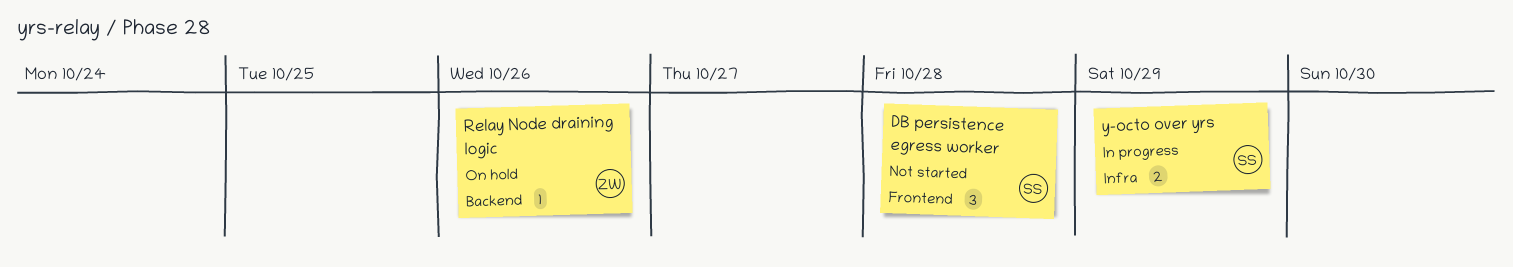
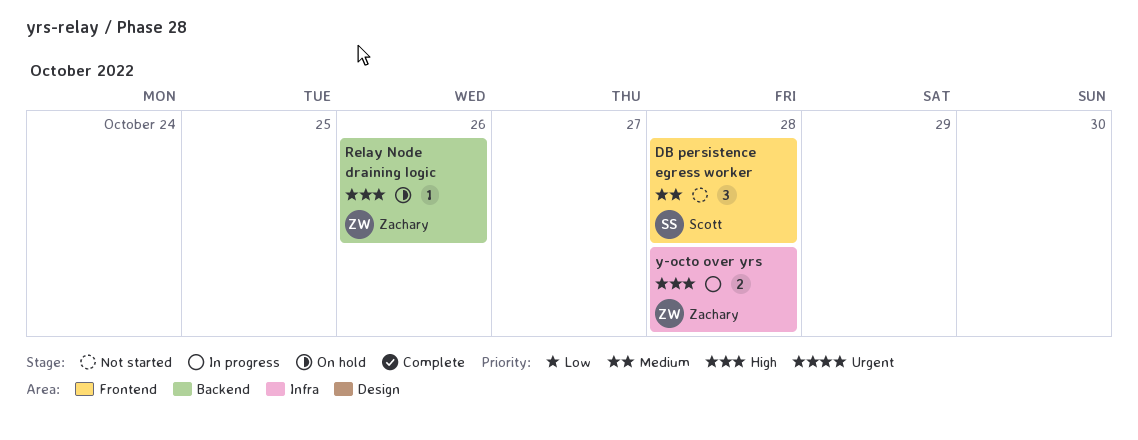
y-octo over yrs, owner: Scott -> Zachary
y-octo over yrs, due: Oct 29 -> Oct 28

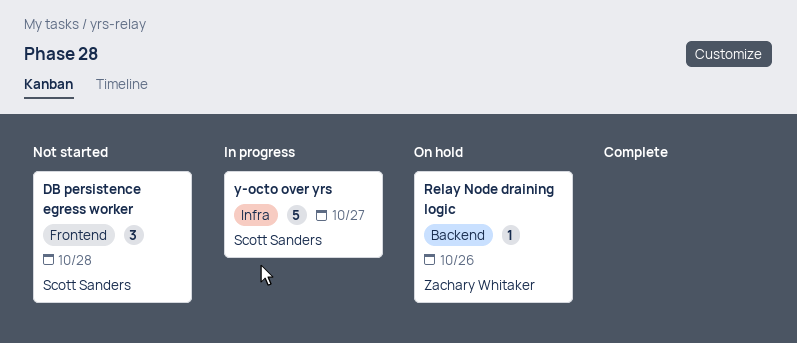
y-octo over yrs, owner: Zachary Whitaker -> Scott Sanders
y-octo over yrs, estimate: 2 -> 5
y-octo over yrs, due: Oct 28 -> Oct 27

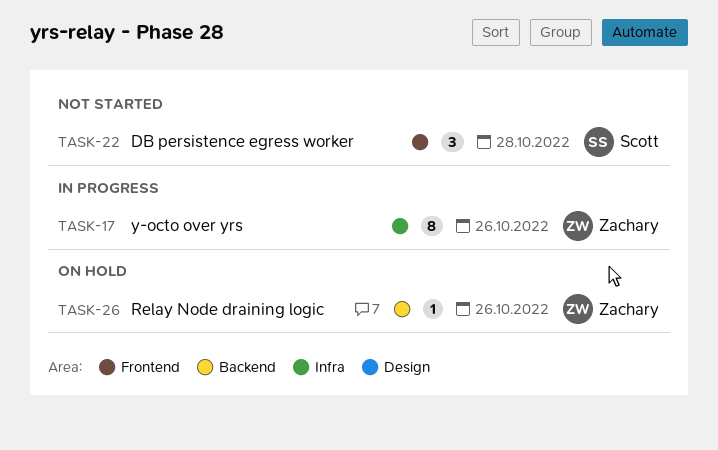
y-octo over yrs, owner: Scott Sanders -> Zachary Whitaker
y-octo over yrs, estimate: 5 -> 8
y-octo over yrs, due: Oct 27 -> Oct 26

